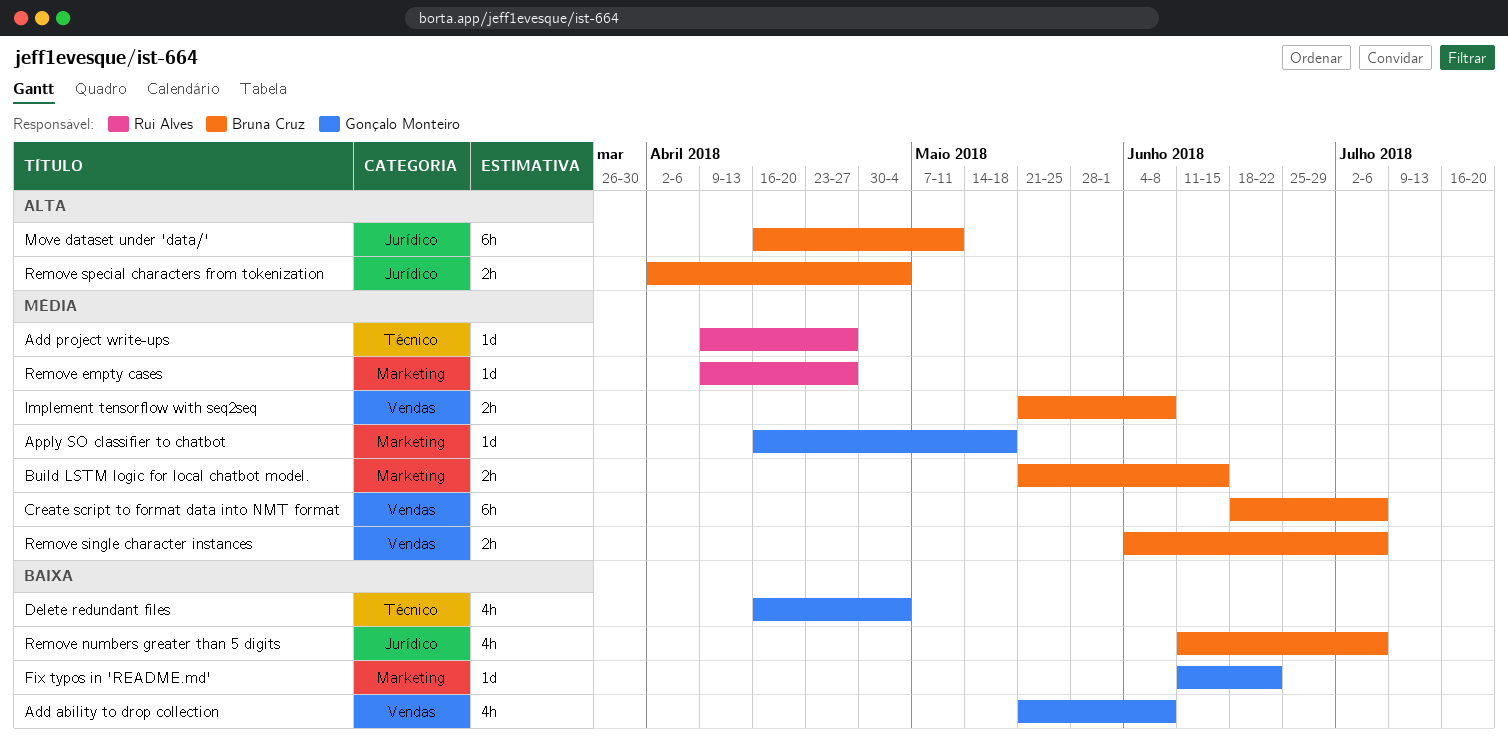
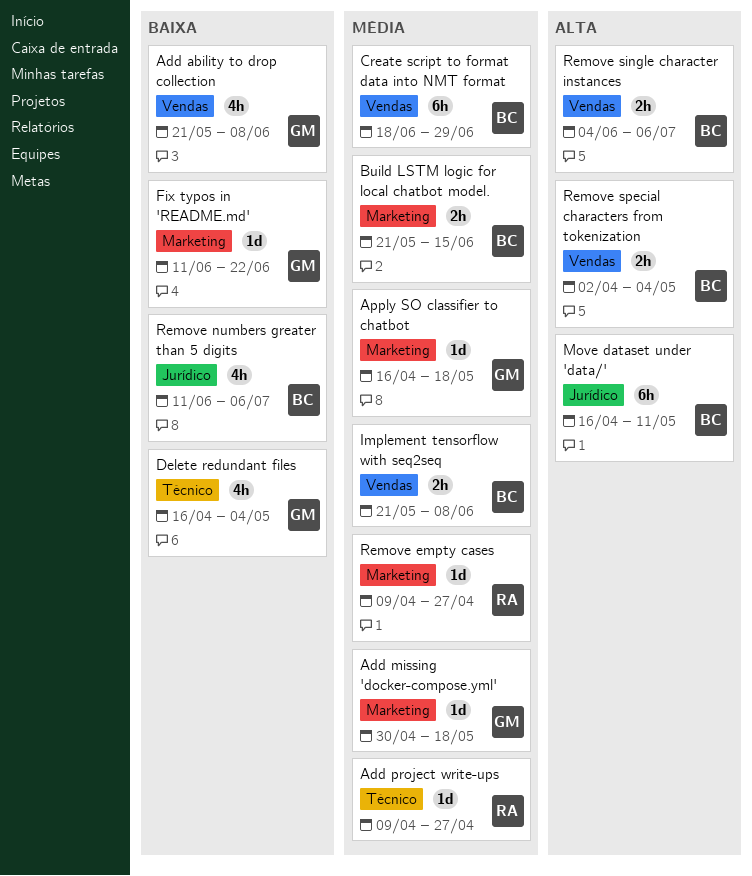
Add missing 'docker-compose.yml': none -> present
Create script to format data into NMT format, due: Jul 6 -> Jun 29
Remove single character instances, priority: Média -> Alta
Remove special characters from tokenization, label: Jurídico -> Vendas

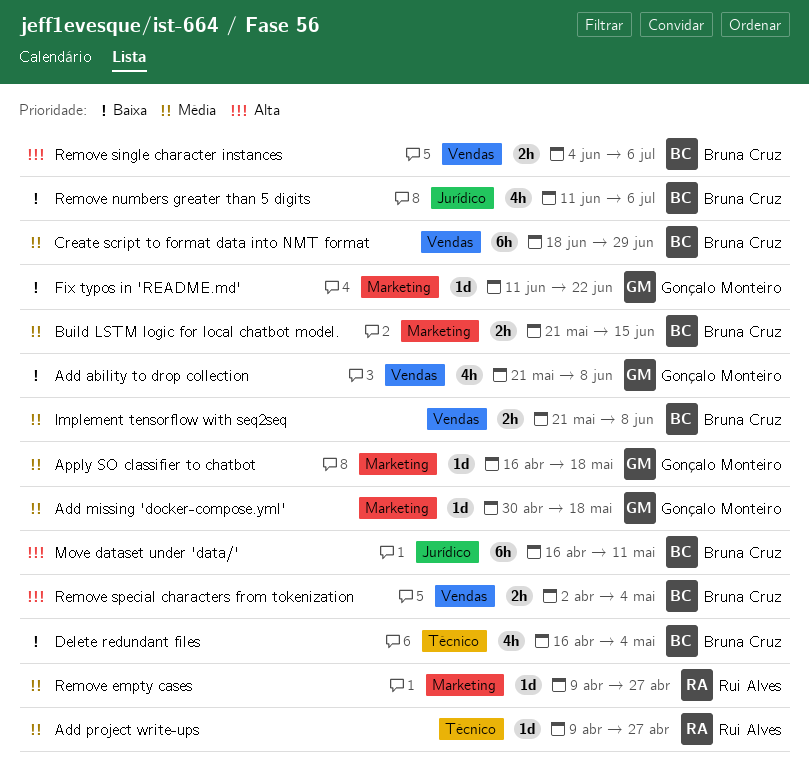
Delete redundant files, owner: Gonçalo Monteiro -> Bruna Cruz

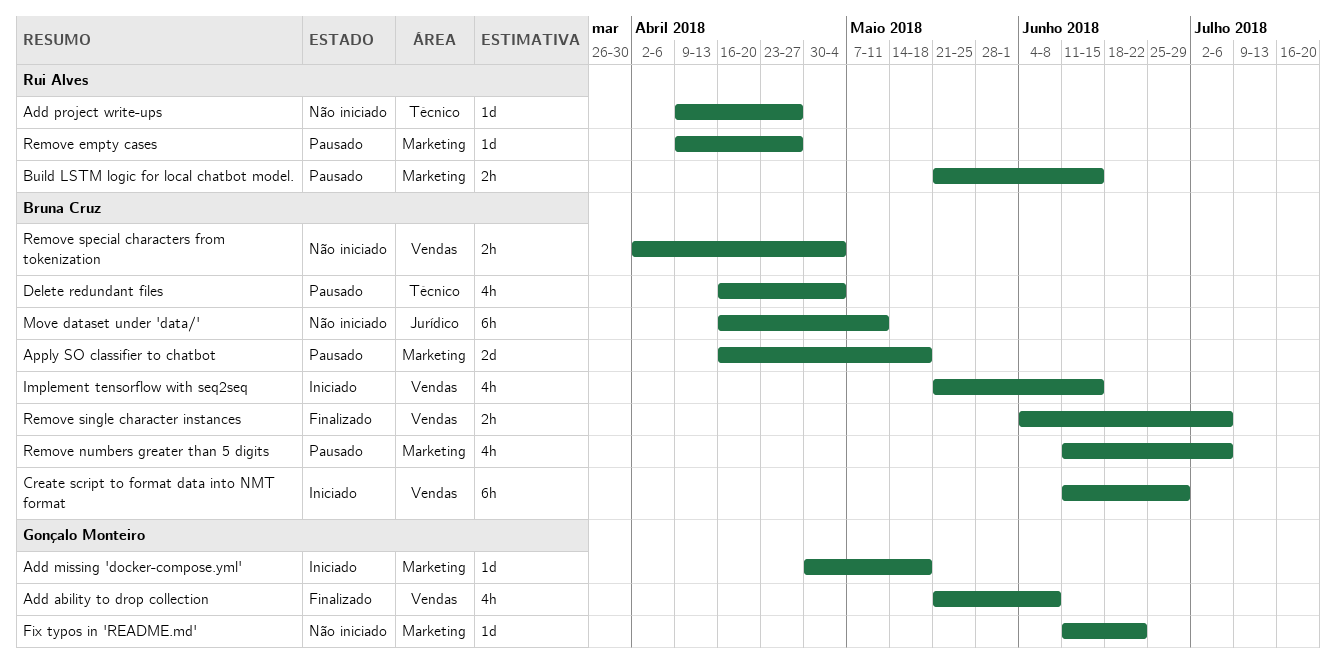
Apply SO classifier to chatbot, owner: Gonçalo Monteiro -> Bruna Cruz
Apply SO classifier to chatbot, estimate: 1d -> 2d
Build LSTM logic for local chatbot model., owner: Bruna Cruz -> Rui Alves
Create script to format data into NMT format, start: Jun 18 -> Jun 11
Implement tensorflow with seq2seq, estimate: 2h -> 4h
Implement tensorflow with seq2seq, due: Jun 8 -> Jun 15
Remove numbers greater than 5 digits, label: Jurídico -> Marketing

